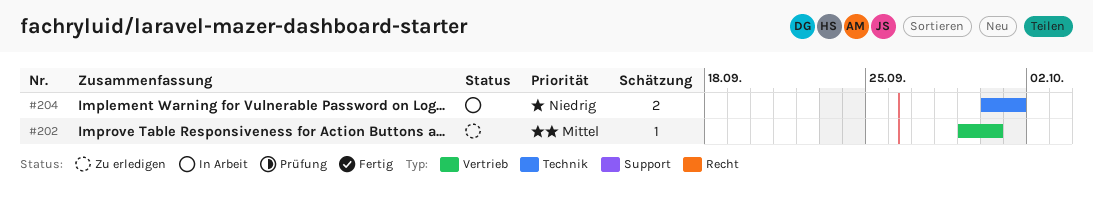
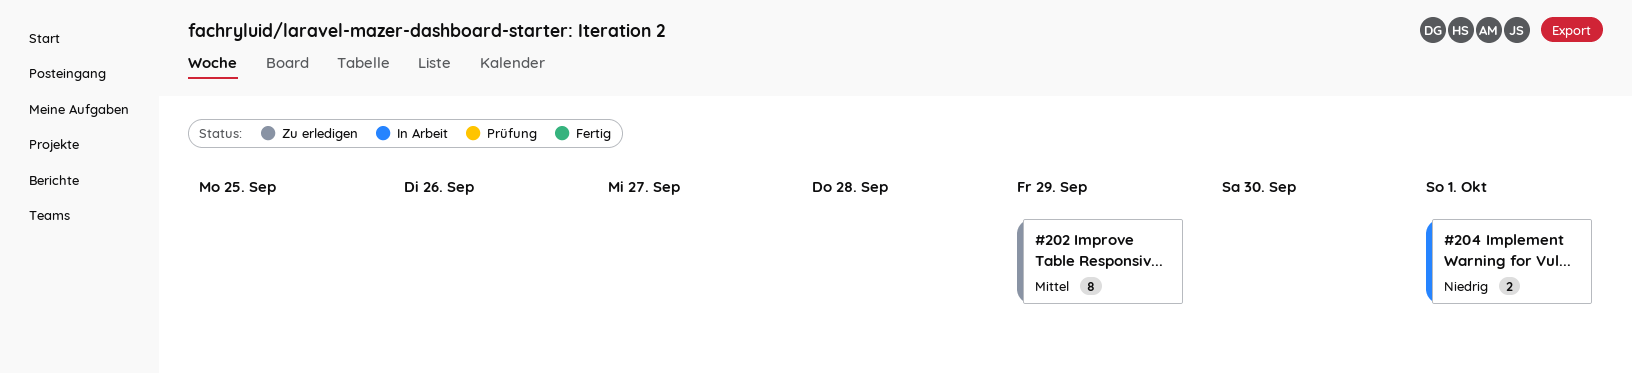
#202, estimate: 1 -> 8
#202, due: Sep 30 -> Sep 29

